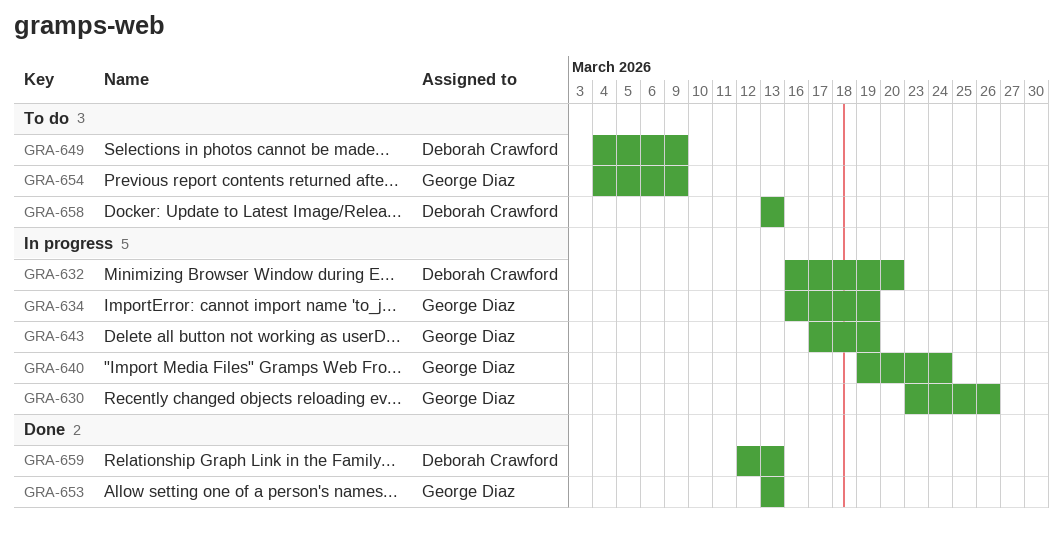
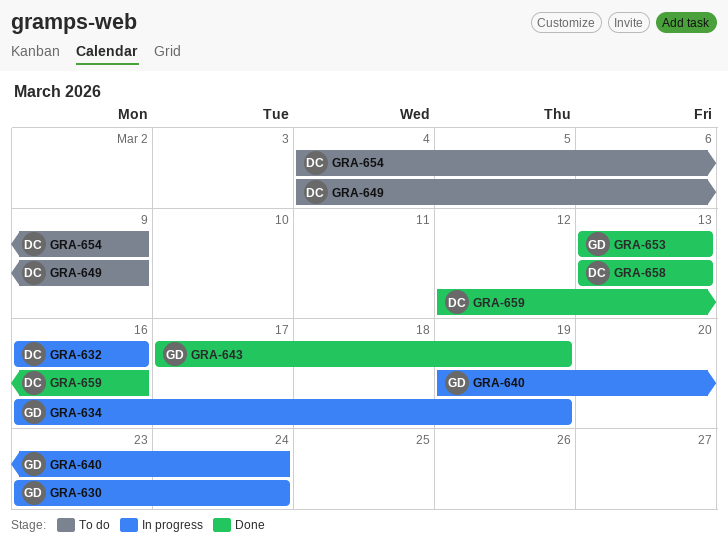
GRA-630, due: Mar 26 -> Mar 24
GRA-632, due: Mar 20 -> Mar 16
GRA-643, status: In progress -> Done
GRA-654, owner: George Diaz -> Deborah Crawford
GRA-658, status: To do -> Done
GRA-659, due: Mar 13 -> Mar 16

